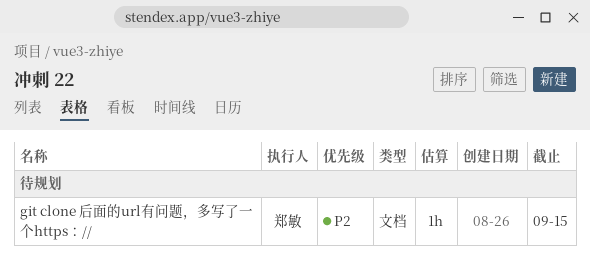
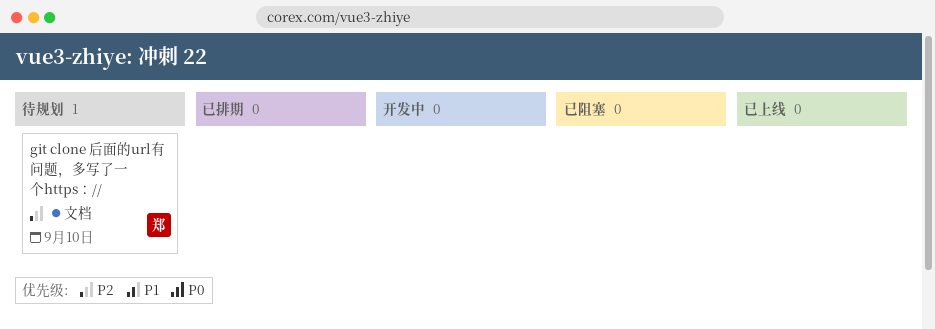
git clone 后面的url有问题，多写了一个https：//, due: Sep 15 -> Sep 10

